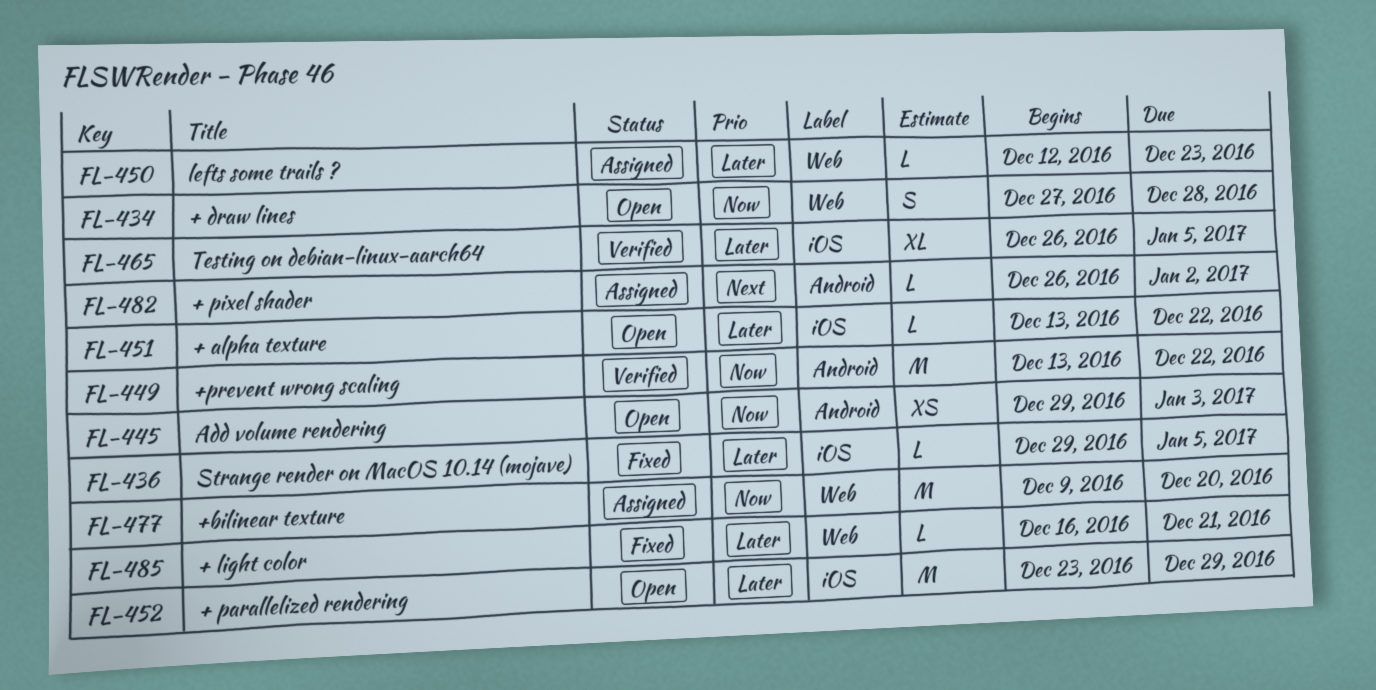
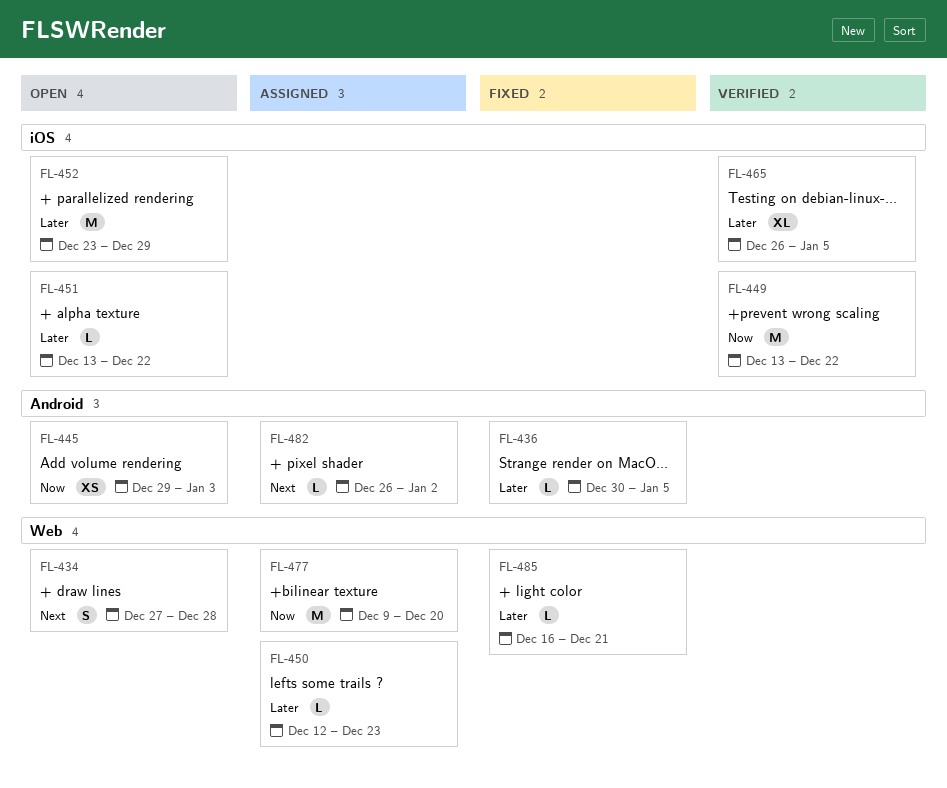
FL-434, priority: Now -> Next
FL-436, label: iOS -> Android
FL-436, start: Dec 29 -> Dec 30
FL-449, label: Android -> iOS

